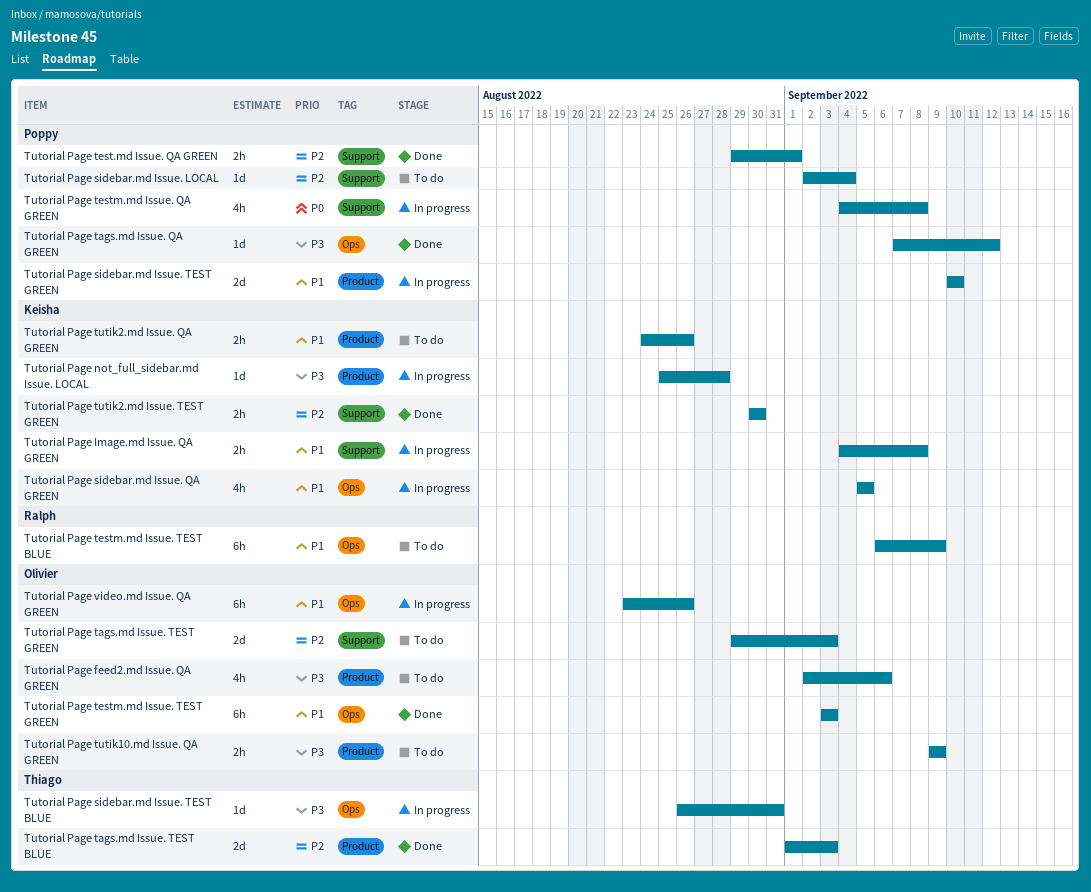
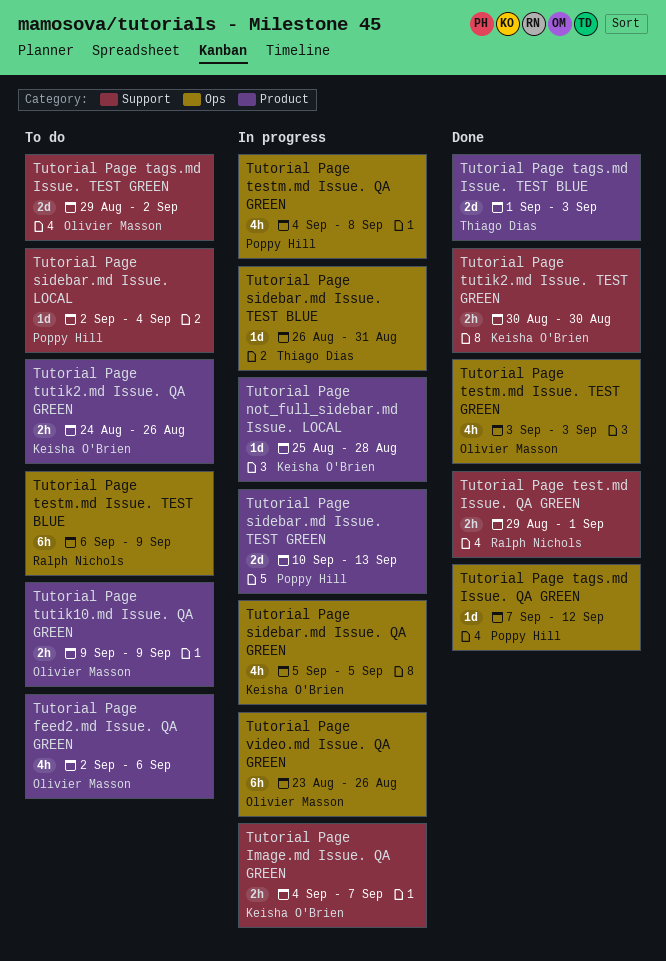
Tutorial Page Image.md Issue. QA GREEN, due: Sep 8 -> Sep 7
Tutorial Page sidebar.md Issue. TEST GREEN, due: Sep 10 -> Sep 13
Tutorial Page tags.md Issue. TEST GREEN, due: Sep 3 -> Sep 2
Tutorial Page test.md Issue. QA GREEN, owner: Poppy Hill -> Ralph Nichols
Tutorial Page testm.md Issue. QA GREEN, label: Support -> Ops
Tutorial Page testm.md Issue. TEST GREEN, estimate: 6h -> 4h

